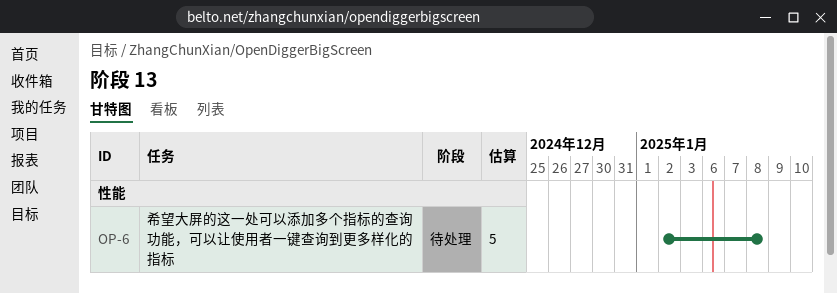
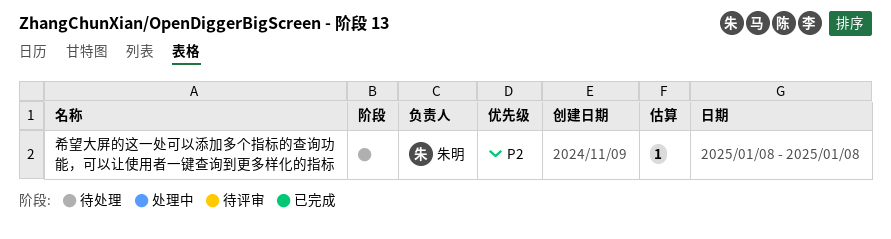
希望大屏的这一处可以添加多个指标的查询功能，可以让使用者一键查询到更多样化的指标, estimate: 5 -> 1
希望大屏的这一处可以添加多个指标的查询功能，可以让使用者一键查询到更多样化的指标, start: Jan 2 -> Jan 8

